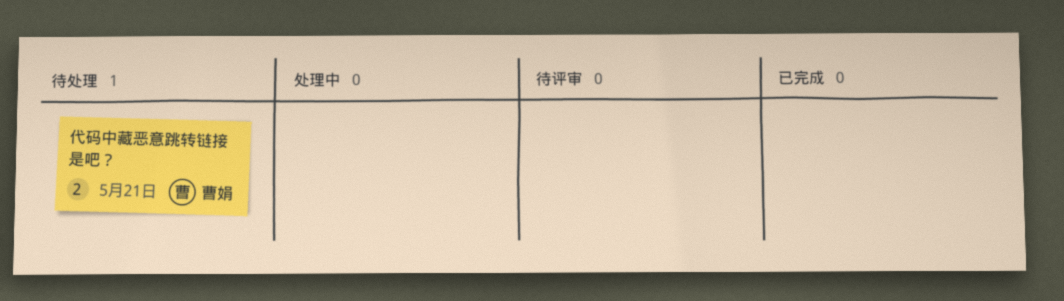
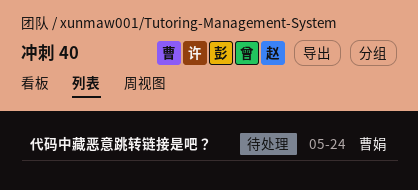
代码中藏恶意跳转链接是吧？, due: May 21 -> May 24

